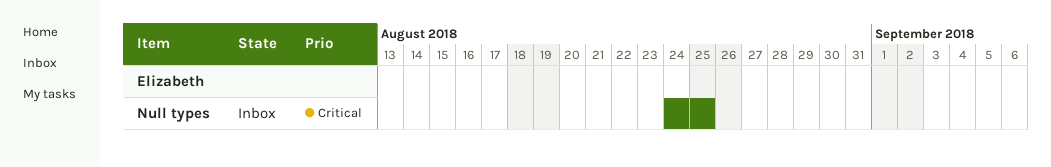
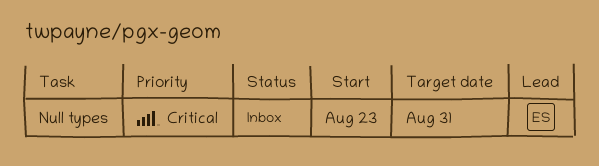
Null types, start: Aug 24 -> Aug 23
Null types, due: Aug 25 -> Aug 31

